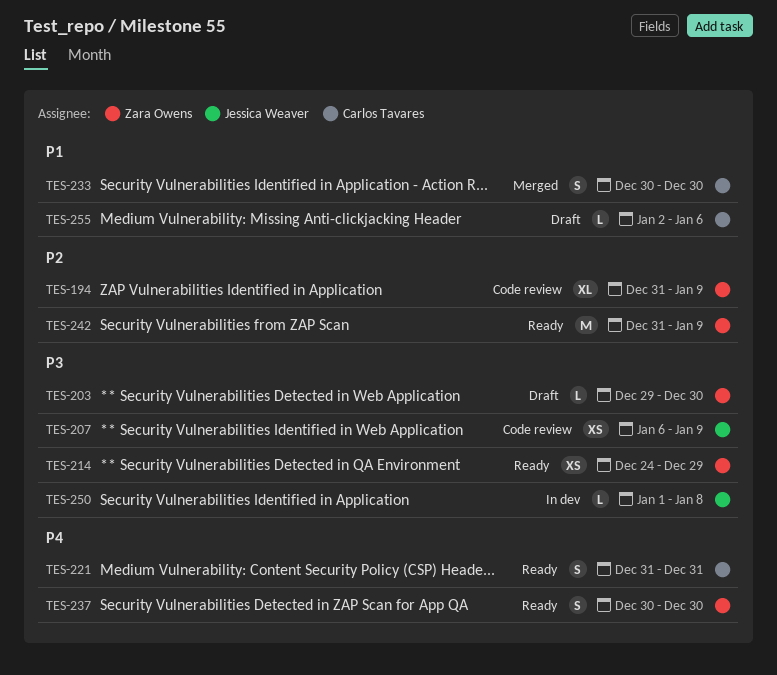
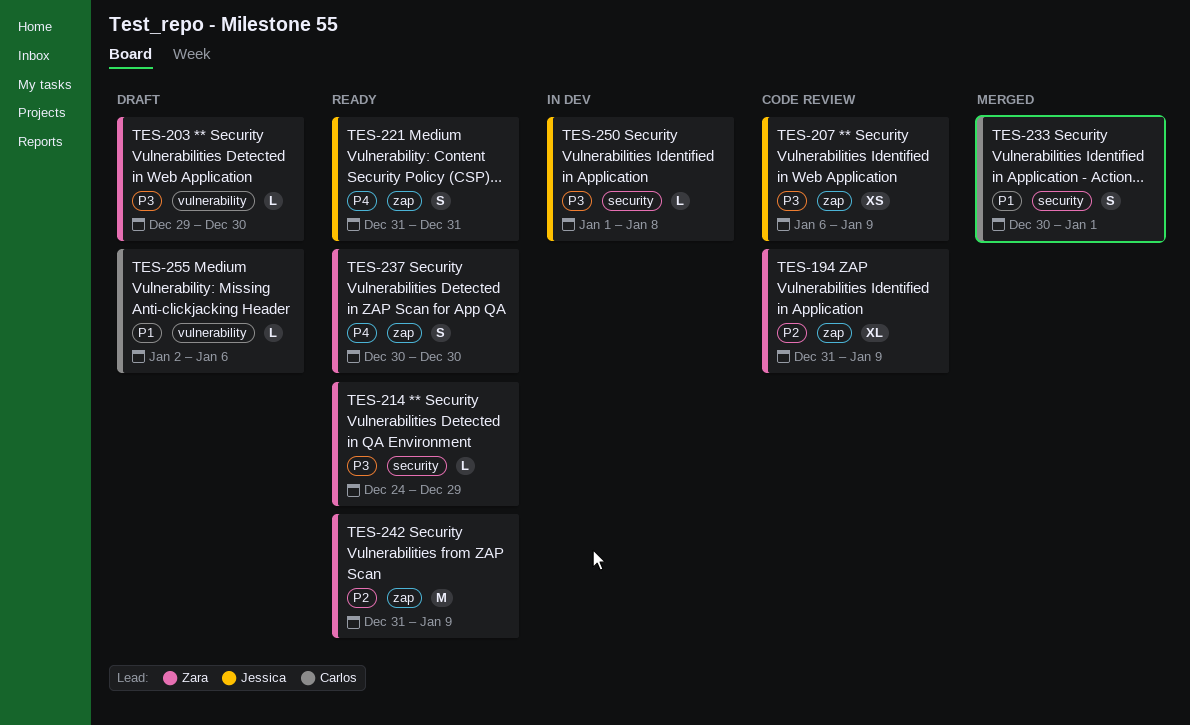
TES-214, estimate: XS -> L
TES-221, owner: Carlos Tavares -> Jessica Weaver
TES-233, due: Dec 30 -> Jan 1

